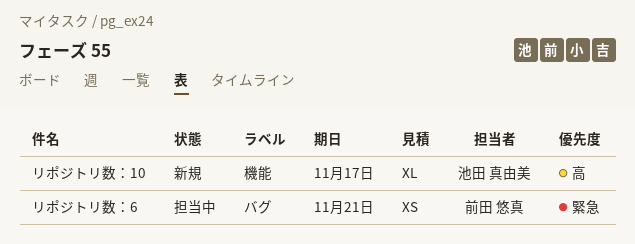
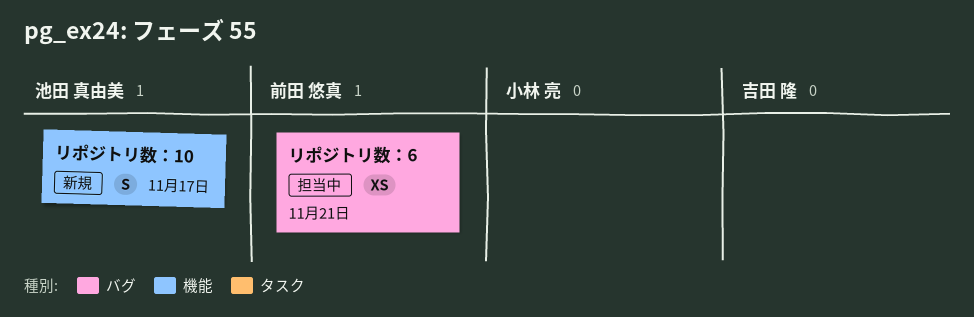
リポジトリ数：10, estimate: XL -> S

